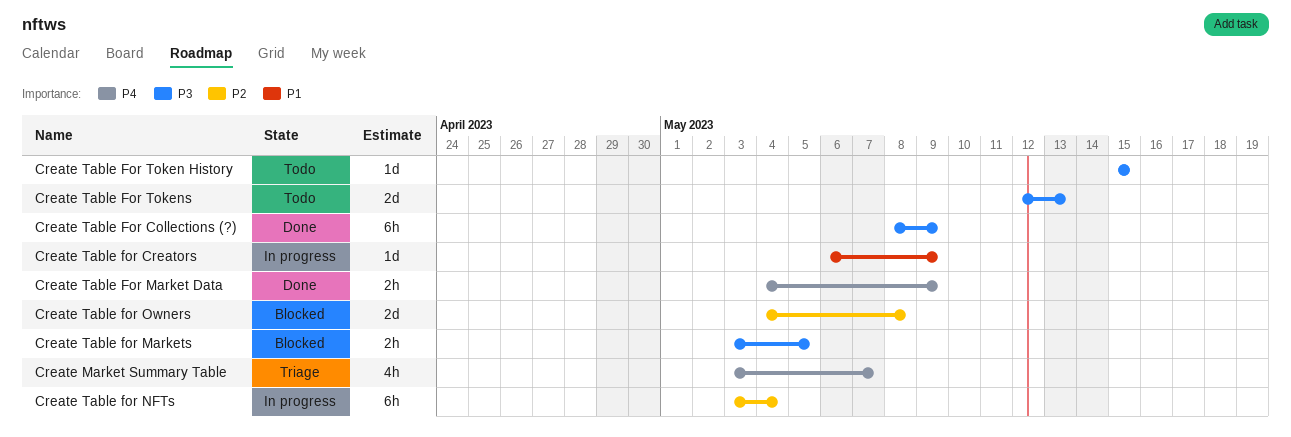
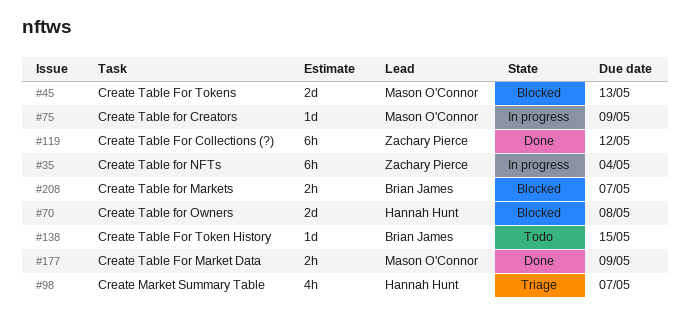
Create Table For Collections (?), due: May 9 -> May 12
Create Table for Markets, due: May 5 -> May 7
Create Table For Tokens, status: Todo -> Blocked

